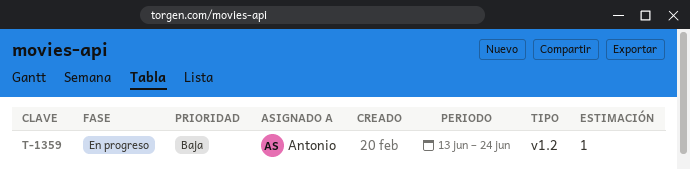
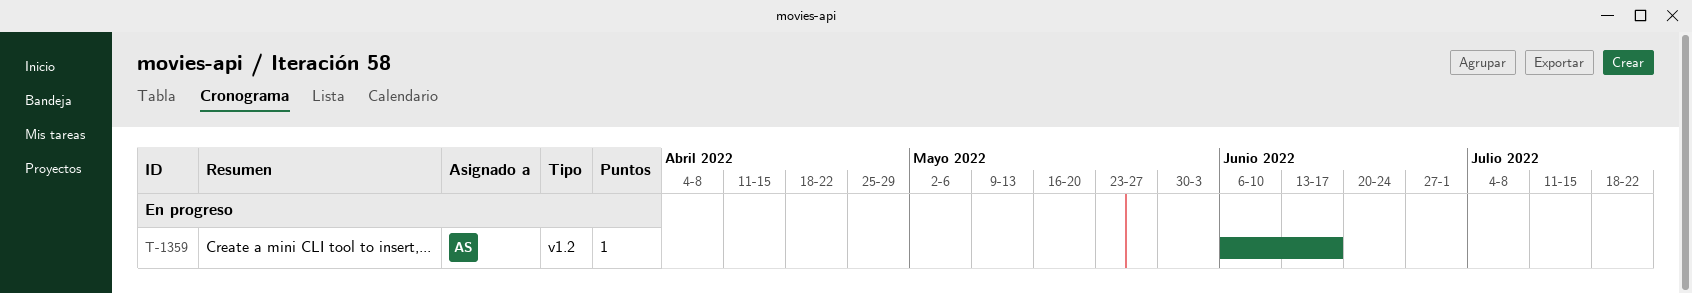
T-1359, start: Jun 13 -> Jun 6
T-1359, due: Jun 24 -> Jun 17

